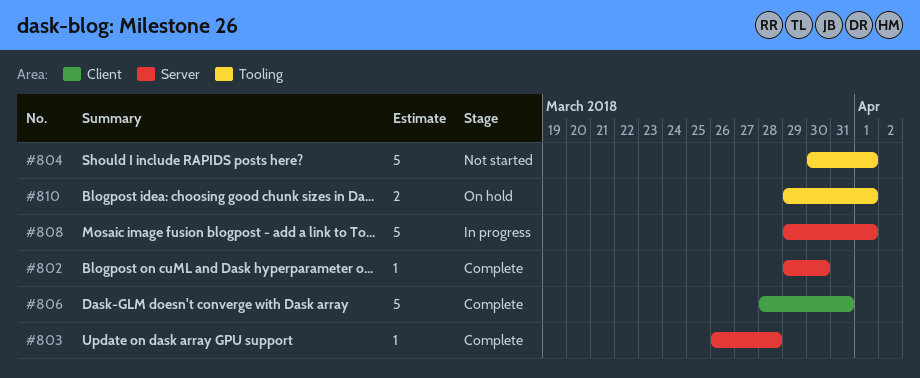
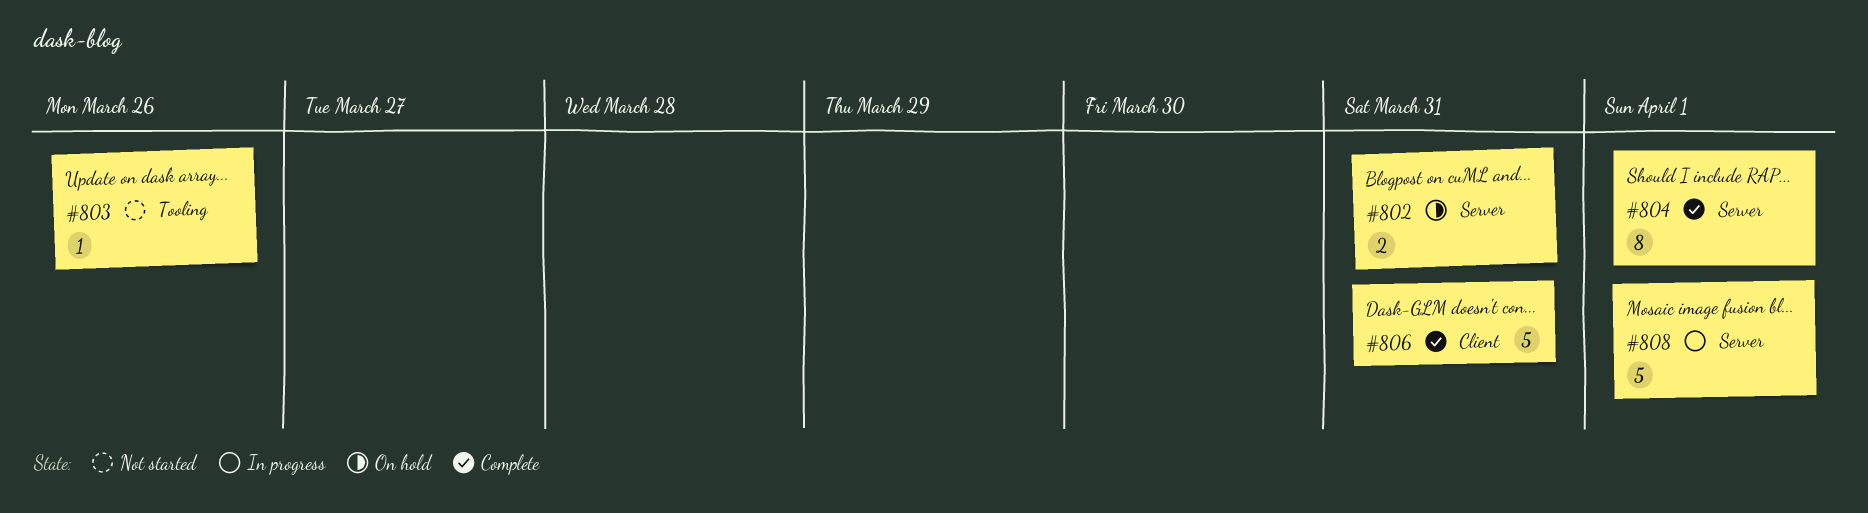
#802, status: Complete -> On hold
#802, estimate: 1 -> 2
#802, due: Mar 30 -> Mar 31
#803, status: Complete -> Not started
#803, label: Server -> Tooling
#803, due: Mar 28 -> Mar 26
#804, status: Not started -> Complete
#804, label: Tooling -> Server
#804, estimate: 5 -> 8
#810: present -> none

